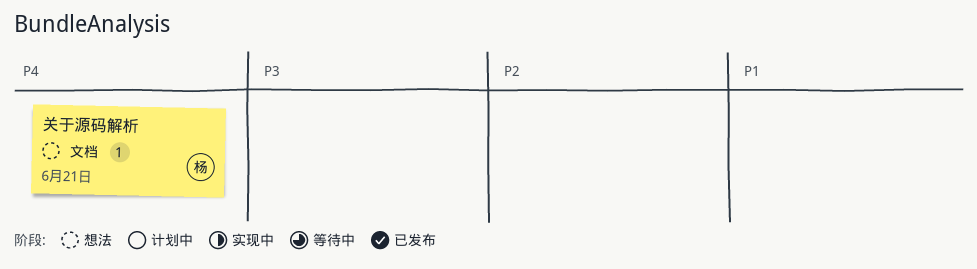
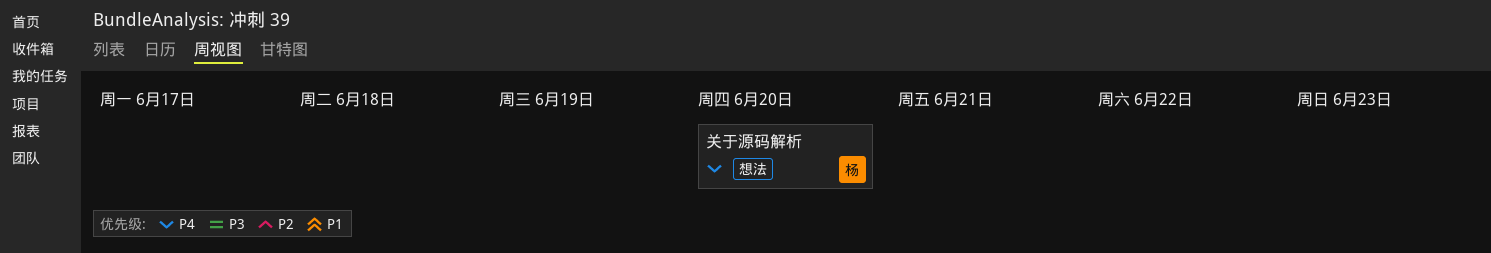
关于源码解析, due: Jun 21 -> Jun 20

